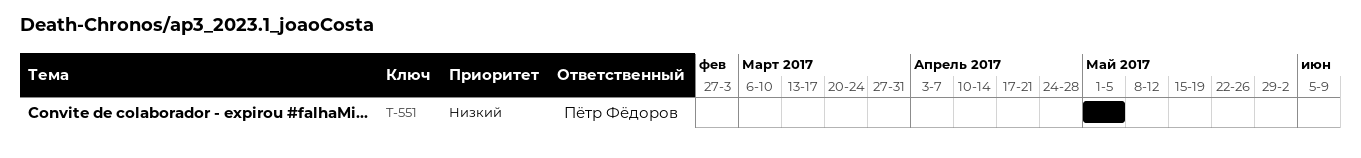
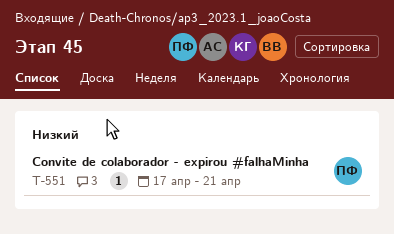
T-551, start: May 1 -> Apr 17
T-551, due: May 5 -> Apr 21

